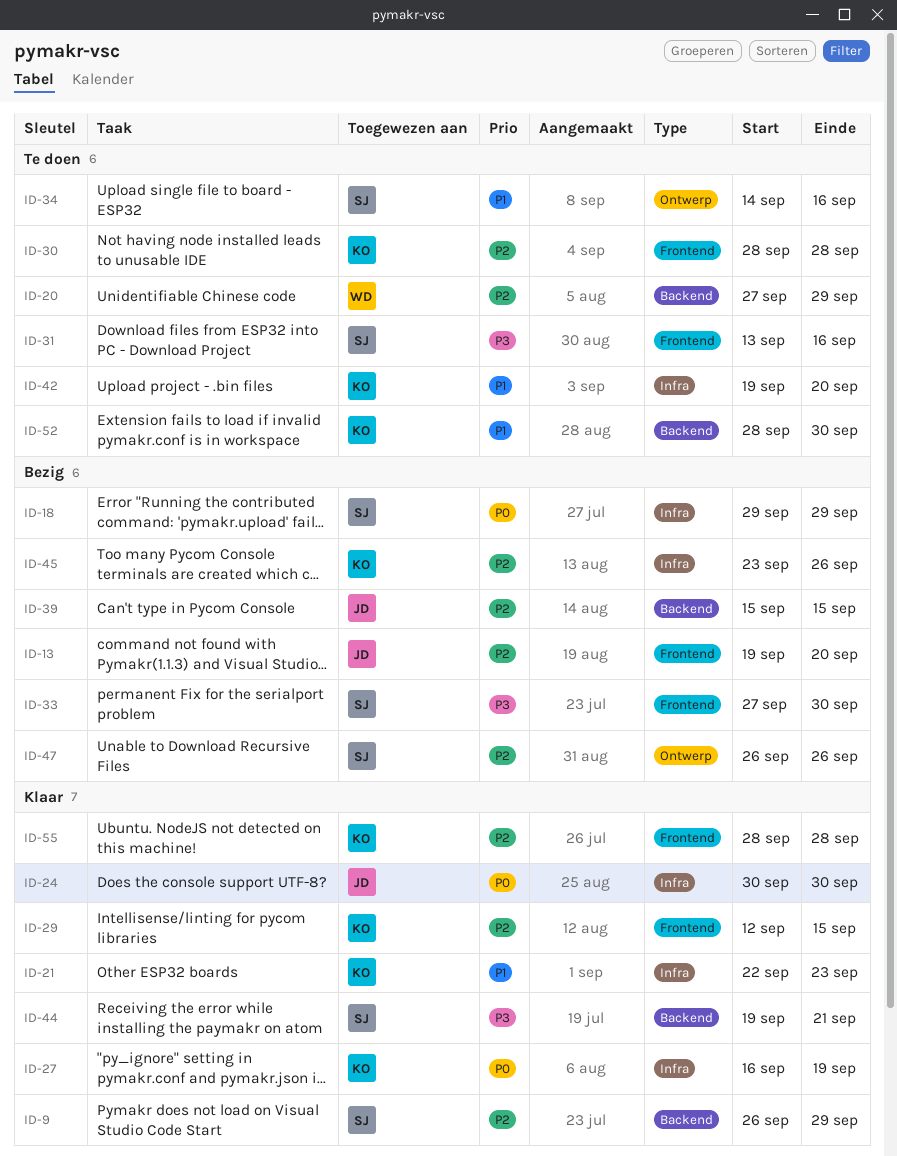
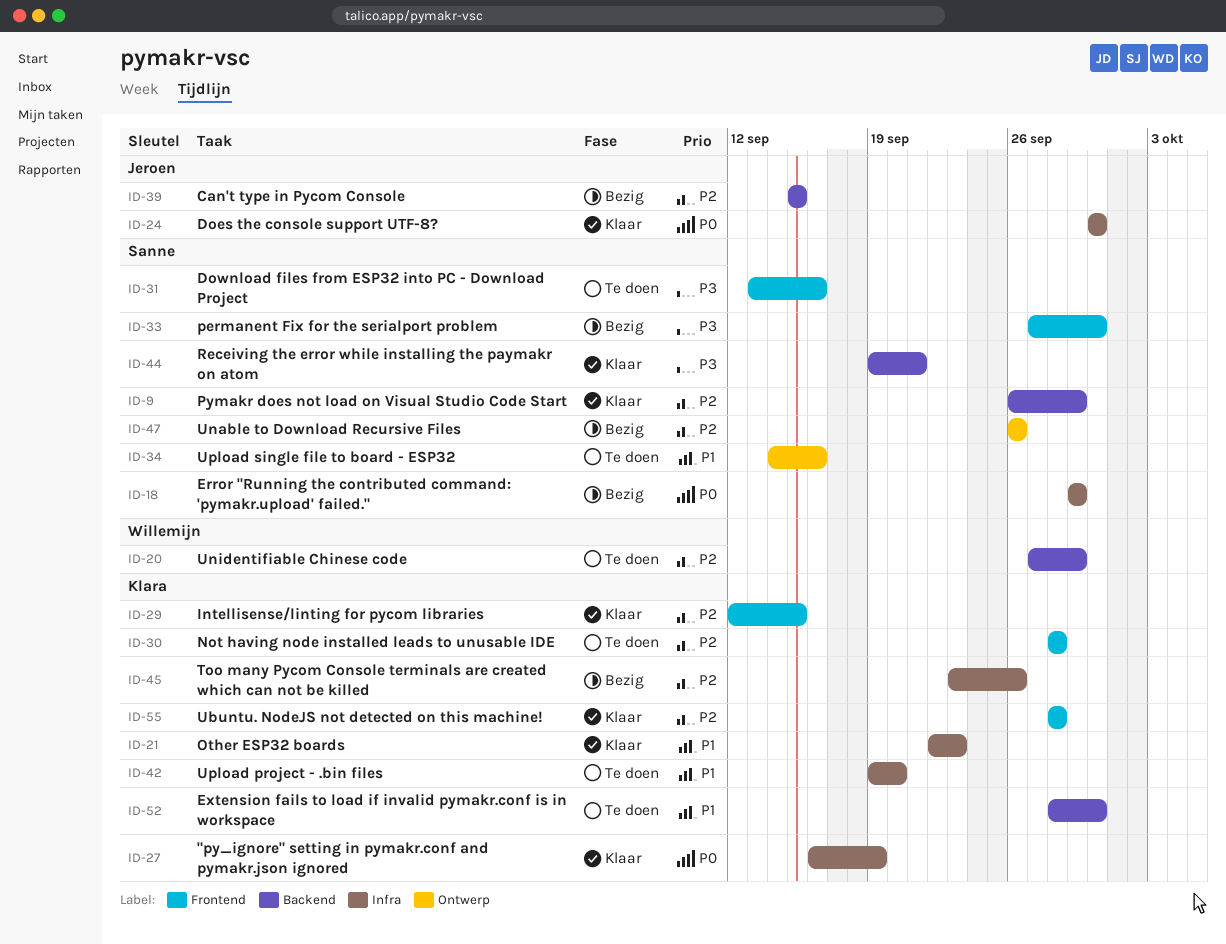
ID-13: present -> none

